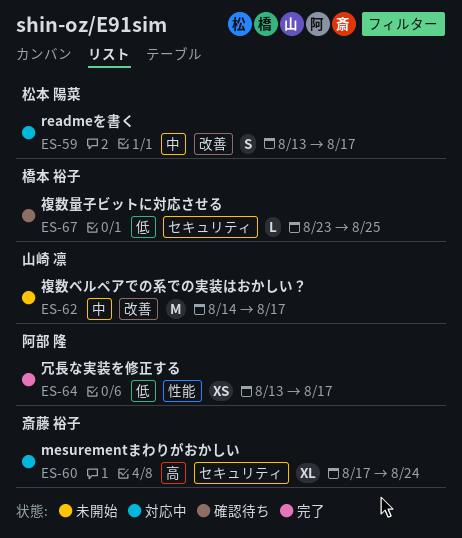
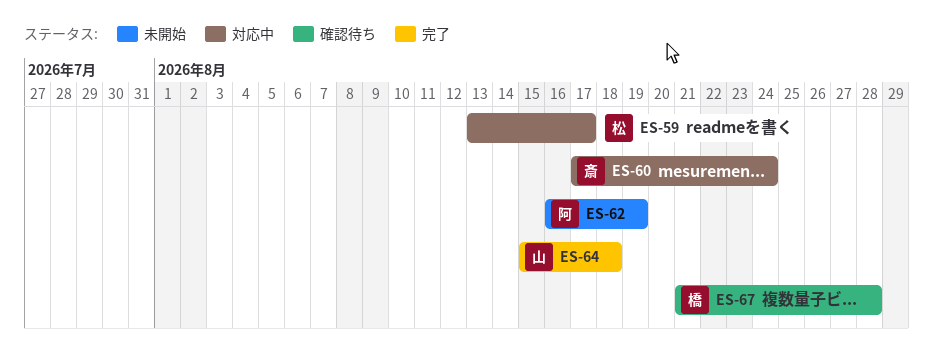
ES-62, owner: 山崎 凛 -> 阿部 隆
ES-62, start: Aug 14 -> Aug 16
ES-62, due: Aug 17 -> Aug 19
ES-64, owner: 阿部 隆 -> 山崎 凛
ES-64, start: Aug 13 -> Aug 15
ES-64, due: Aug 17 -> Aug 18
ES-67, start: Aug 23 -> Aug 21
ES-67, due: Aug 25 -> Aug 28

